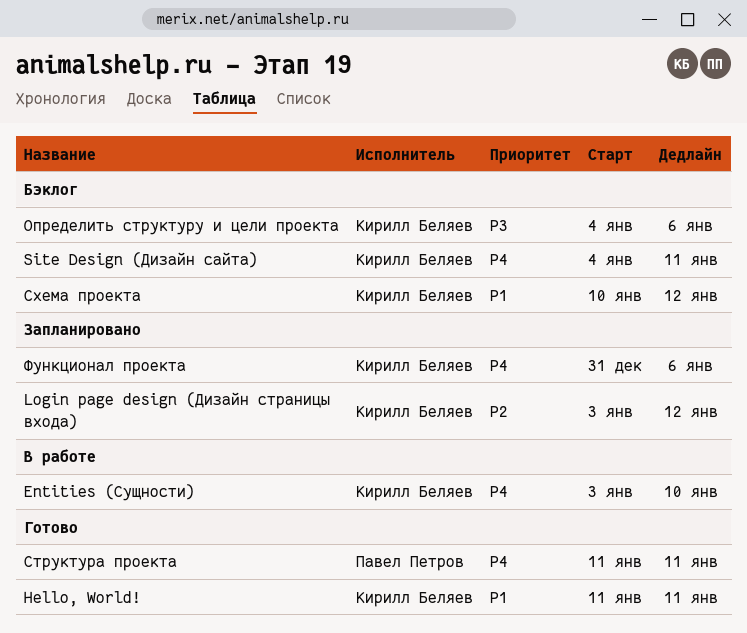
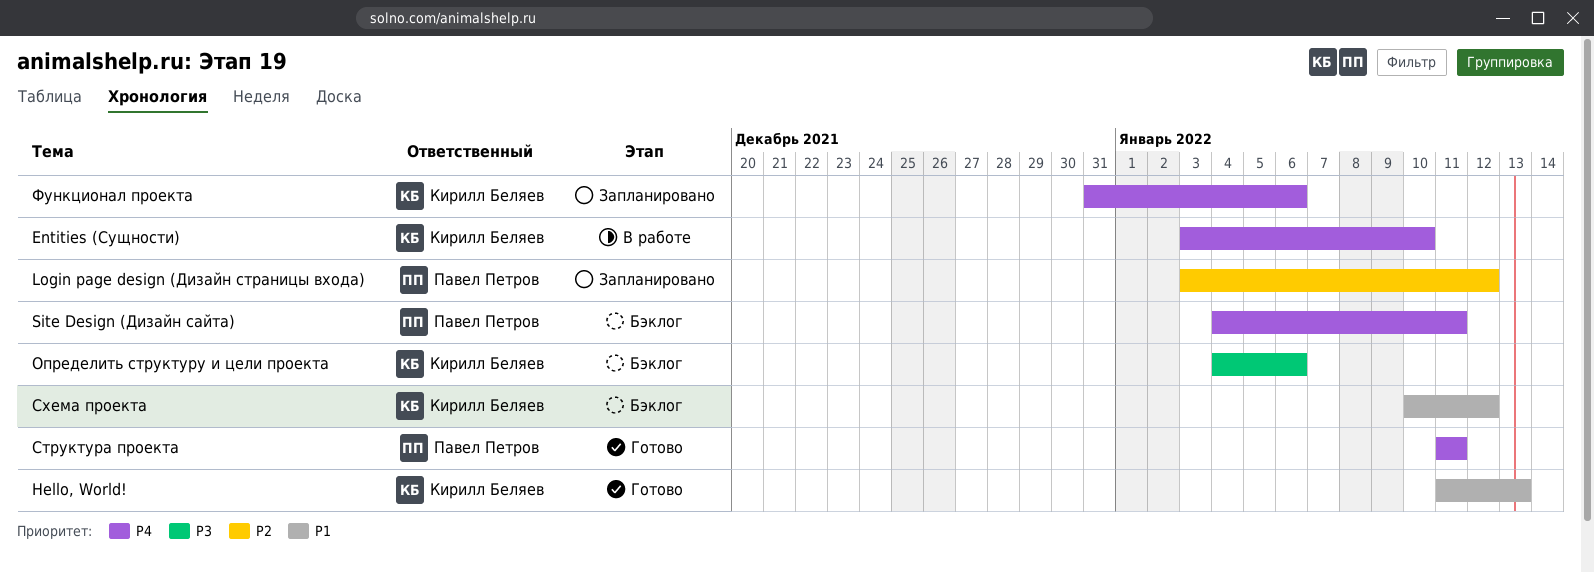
Hello, World!, due: Jan 11 -> Jan 13
Login page design (Дизайн страницы входа), owner: Кирилл Беляев -> Павел Петров
Site Design (Дизайн сайта), owner: Кирилл Беляев -> Павел Петров

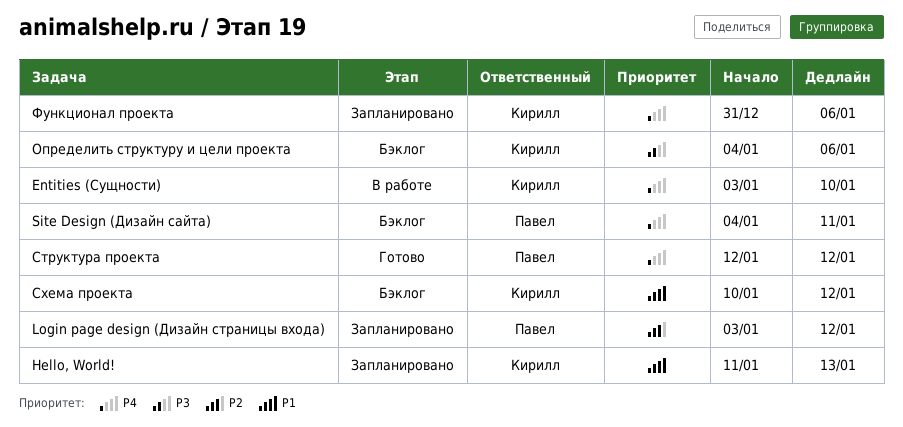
Hello, World!, status: Готово -> Запланировано
Структура проекта, start: Jan 11 -> Jan 12
Структура проекта, due: Jan 11 -> Jan 12

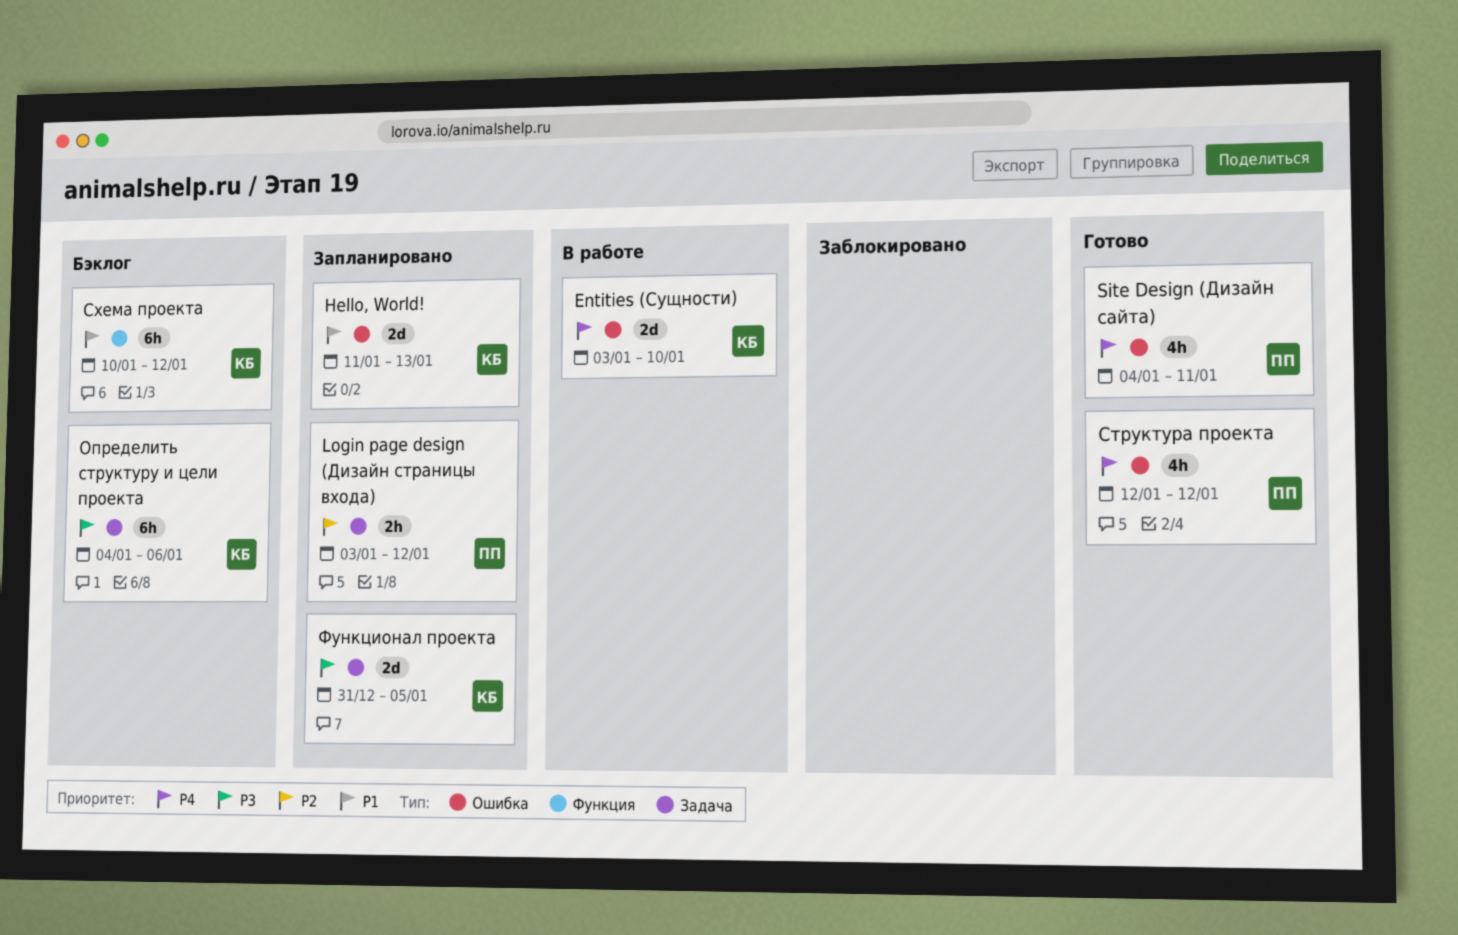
Site Design (Дизайн сайта), status: Бэклог -> Готово
Функционал проекта, priority: P4 -> P3
Функционал проекта, due: Jan 6 -> Jan 5

